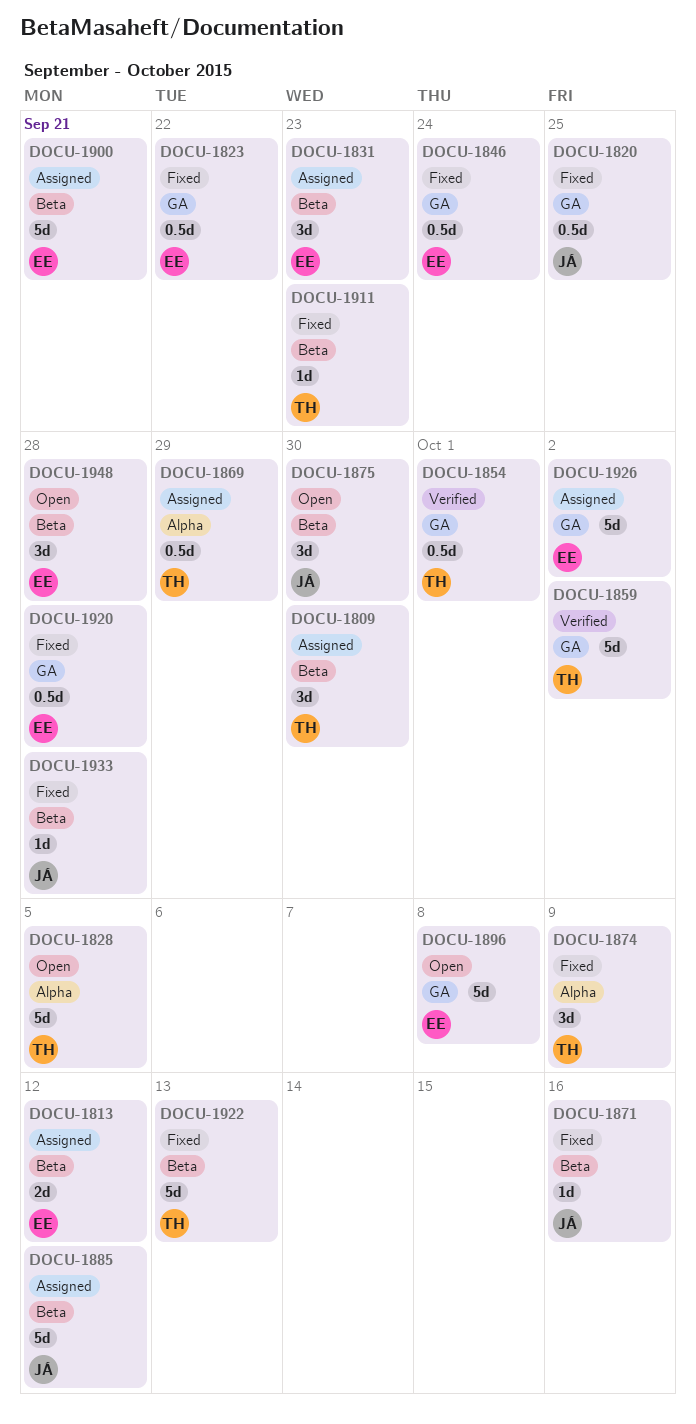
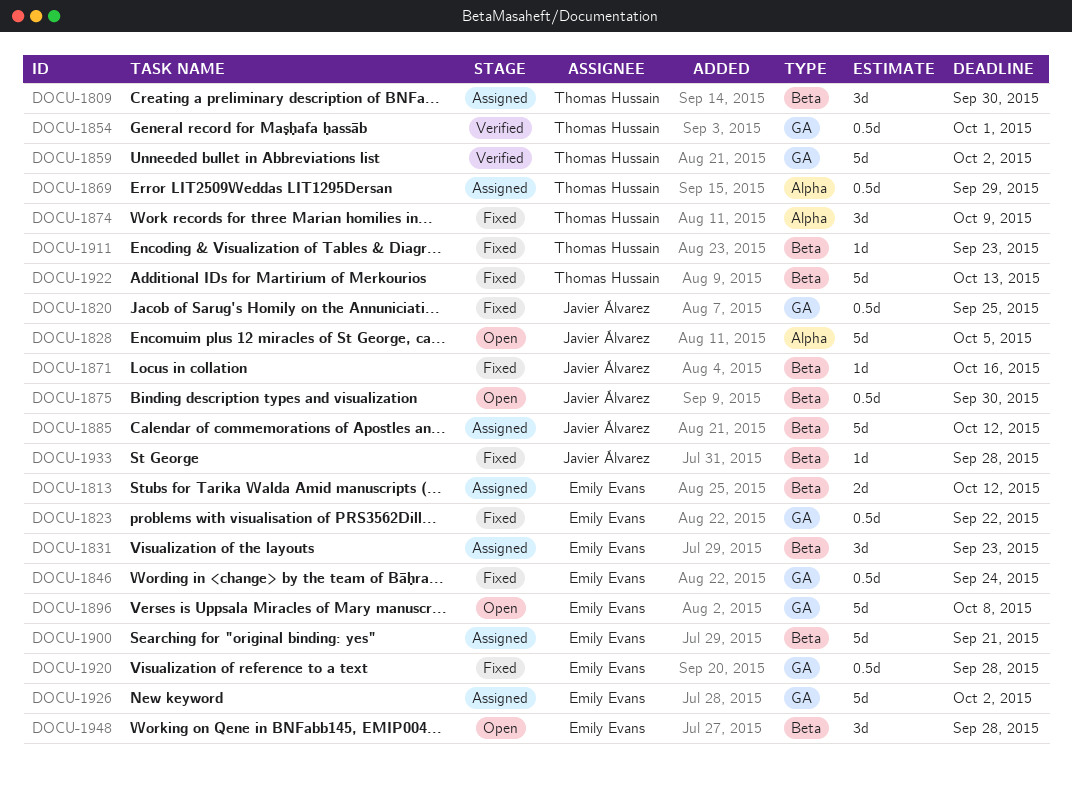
DOCU-1828, owner: Thomas Hussain -> Javier Álvarez
DOCU-1875, estimate: 3d -> 0.5d

